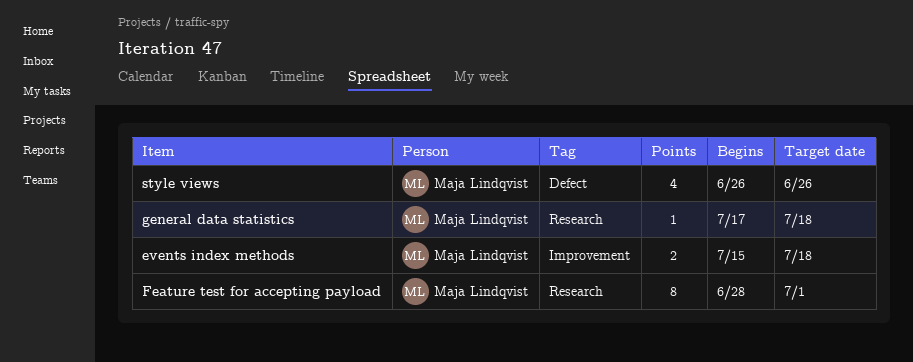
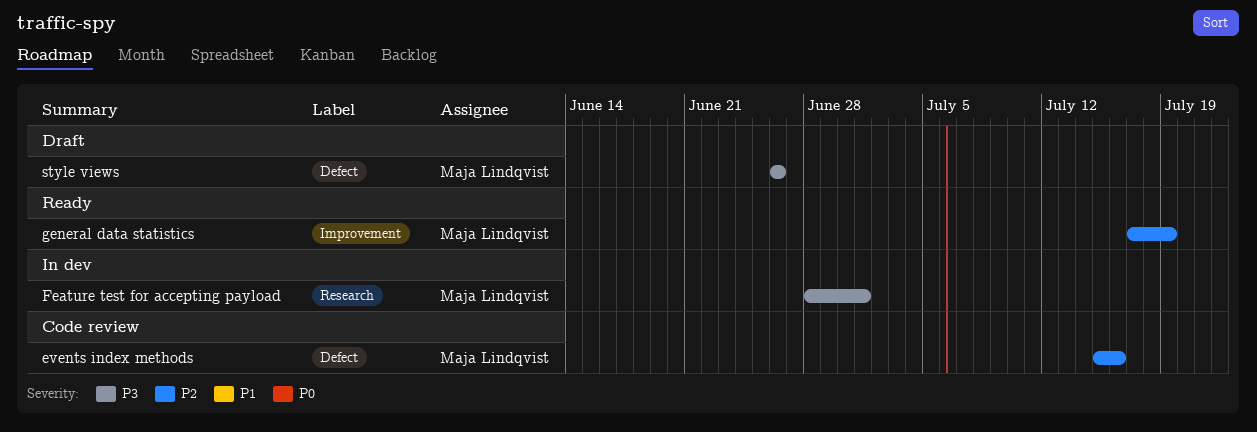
events index methods, label: Improvement -> Defect
events index methods, due: Jul 18 -> Jul 16
general data statistics, label: Research -> Improvement
general data statistics, due: Jul 18 -> Jul 19

